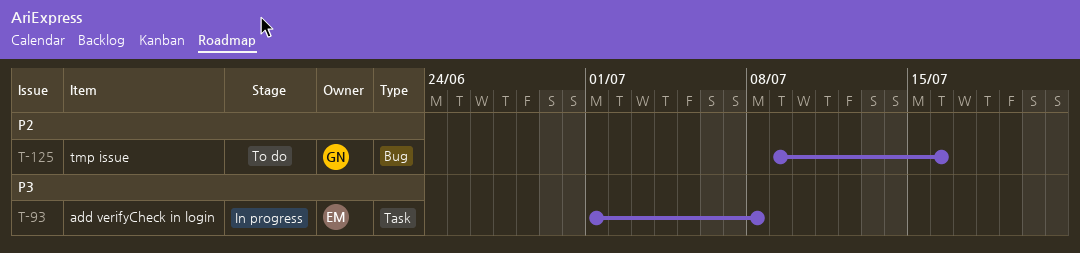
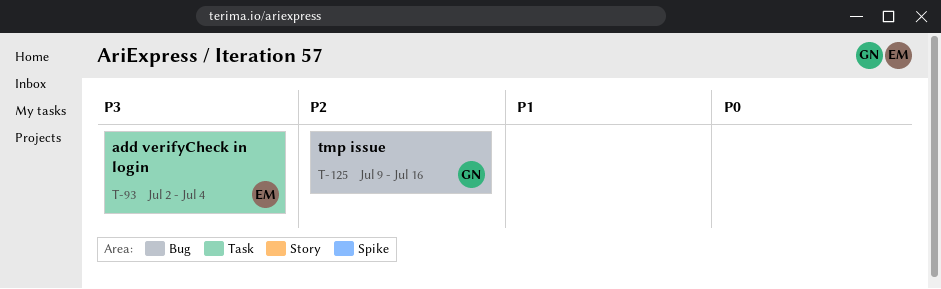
T-93, start: Jul 1 -> Jul 2
T-93, due: Jul 8 -> Jul 4

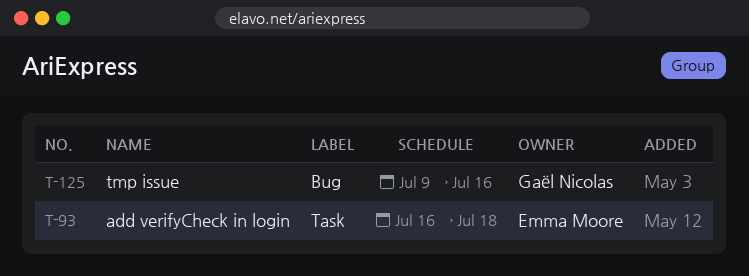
T-93, start: Jul 2 -> Jul 16
T-93, due: Jul 4 -> Jul 18

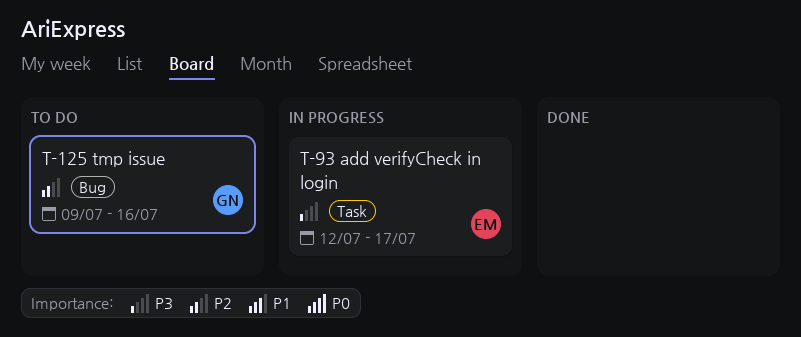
T-93, start: Jul 16 -> Jul 12
T-93, due: Jul 18 -> Jul 17

